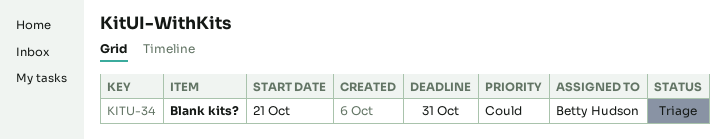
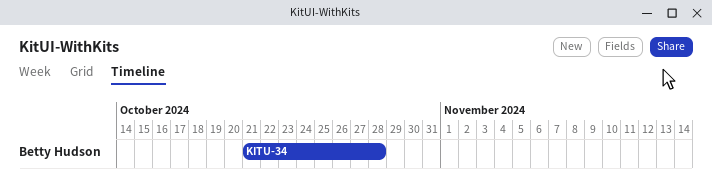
KITU-34, due: Oct 31 -> Oct 28

